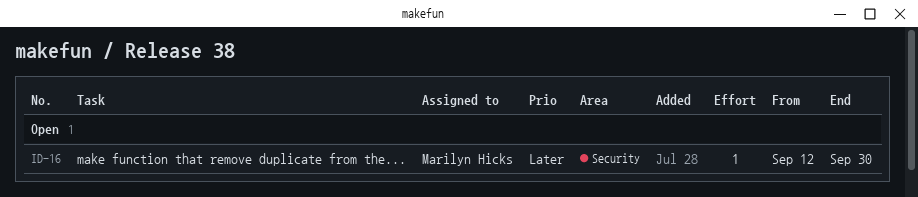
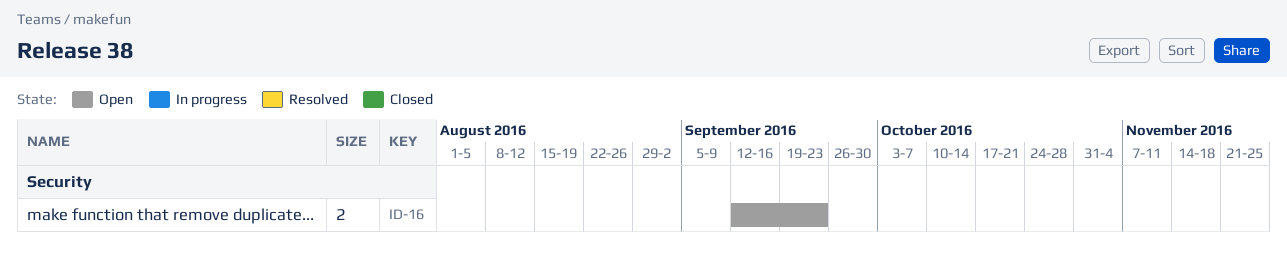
ID-16, estimate: 1 -> 2
ID-16, due: Sep 30 -> Sep 23

